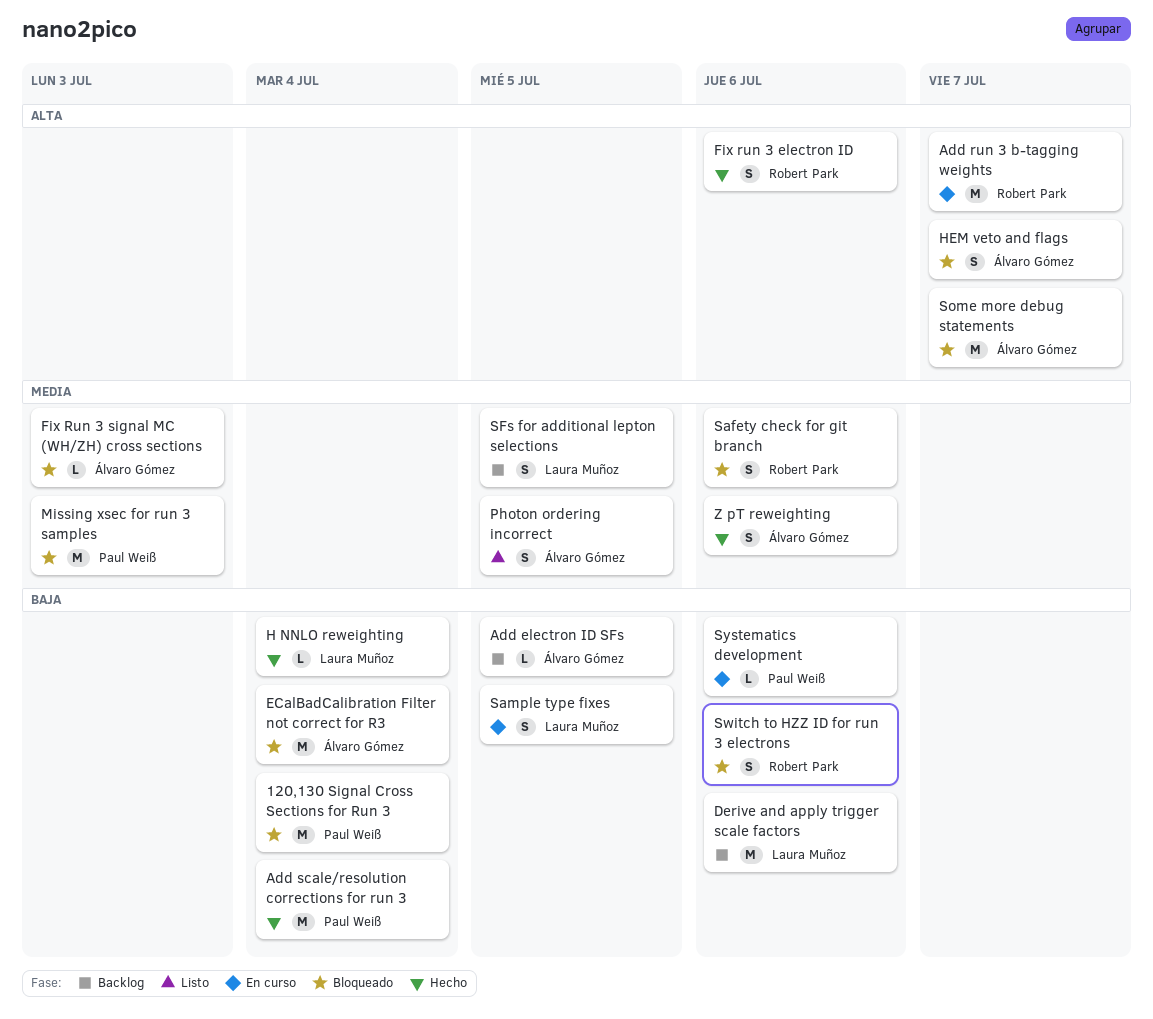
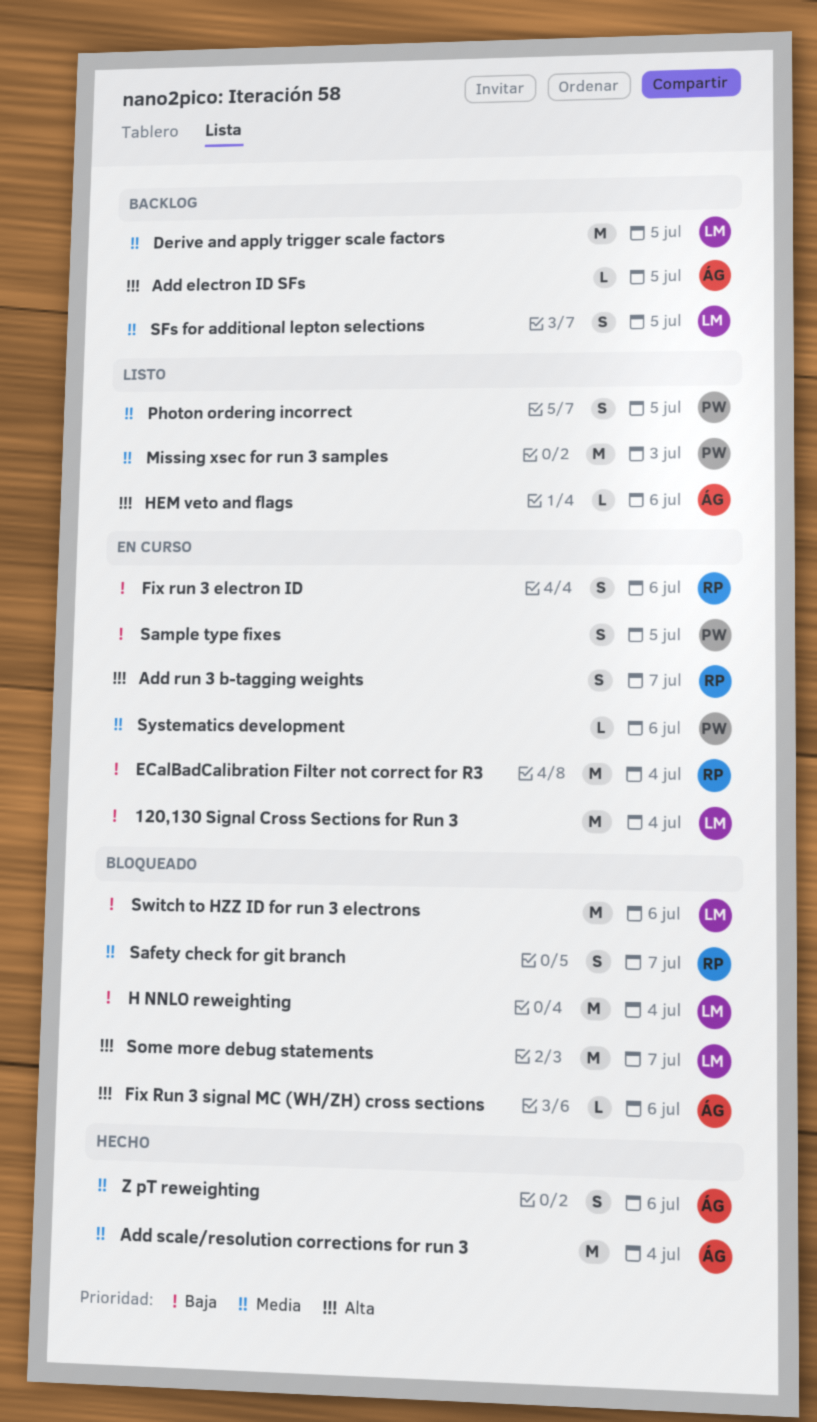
120,130 Signal Cross Sections for Run 3, status: Bloqueado -> En curso
120,130 Signal Cross Sections for Run 3, owner: Paul Weiß -> Laura Muñoz
Add electron ID SFs, priority: Baja -> Alta
Add run 3 b-tagging weights, estimate: M -> S
Add scale/resolution corrections for run 3, owner: Paul Weiß -> Álvaro Gómez
Add scale/resolution corrections for run 3, priority: Baja -> Media
Derive and apply trigger scale factors, priority: Baja -> Media
Derive and apply trigger scale factors, due: Jul 6 -> Jul 5
ECalBadCalibration Filter not correct for R3, status: Bloqueado -> En curso
ECalBadCalibration Filter not correct for R3, owner: Álvaro Gómez -> Robert Park
Fix run 3 electron ID, status: Hecho -> En curso
Fix run 3 electron ID, priority: Alta -> Baja
Fix Run 3 signal MC (WH/ZH) cross sections, priority: Media -> Alta
Fix Run 3 signal MC (WH/ZH) cross sections, due: Jul 3 -> Jul 6
H NNLO reweighting, status: Hecho -> Bloqueado
H NNLO reweighting, estimate: L -> M
HEM veto and flags, status: Bloqueado -> Listo
HEM veto and flags, estimate: S -> L
HEM veto and flags, due: Jul 7 -> Jul 6
Missing xsec for run 3 samples, status: Bloqueado -> Listo
Photon ordering incorrect, owner: Álvaro Gómez -> Paul Weiß
Safety check for git branch, due: Jul 6 -> Jul 7
Sample type fixes, owner: Laura Muñoz -> Paul Weiß
Some more debug statements, owner: Álvaro Gómez -> Laura Muñoz
Switch to HZZ ID for run 3 electrons, owner: Robert Park -> Laura Muñoz
Switch to HZZ ID for run 3 electrons, estimate: S -> M
Systematics development, priority: Baja -> Media

